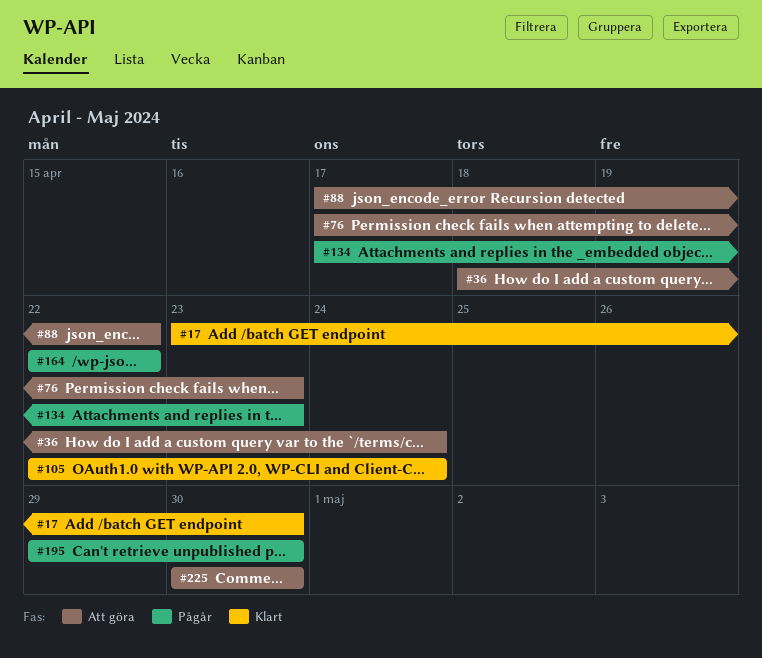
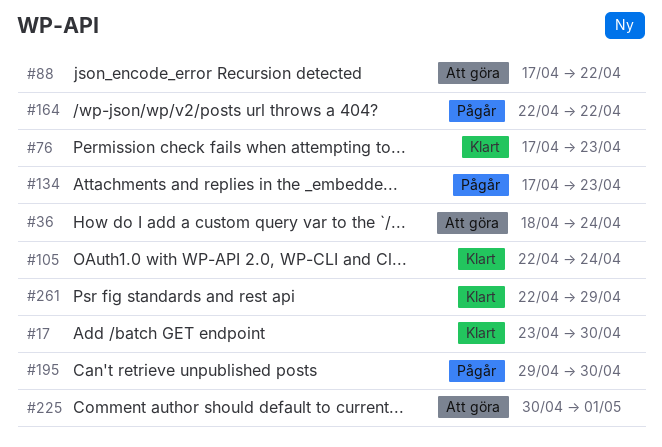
#76, status: Att göra -> Klart
#225, due: Apr 30 -> May 1
#261: none -> present

